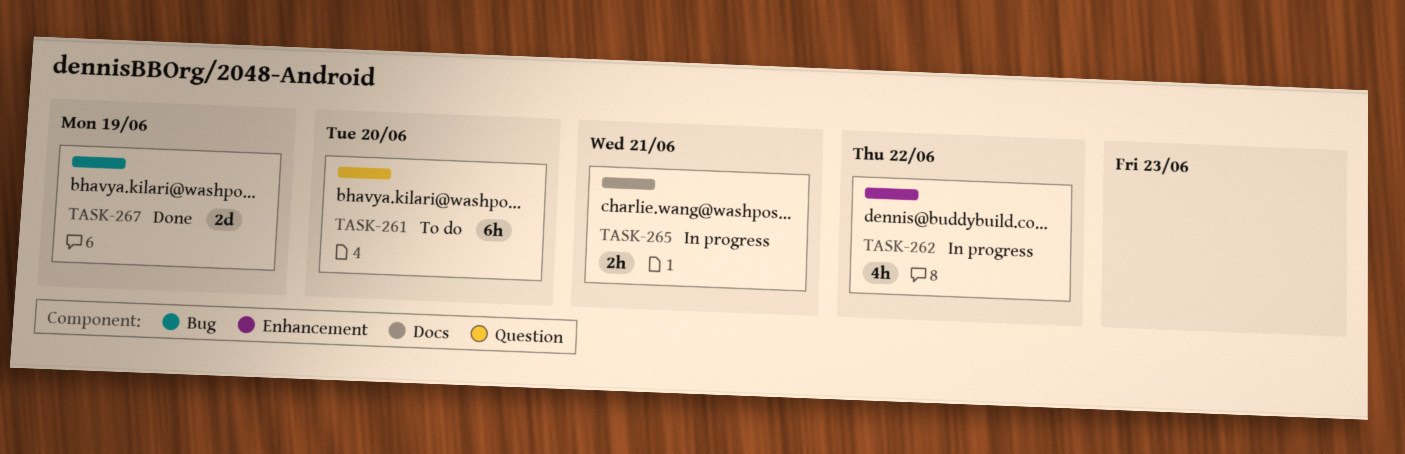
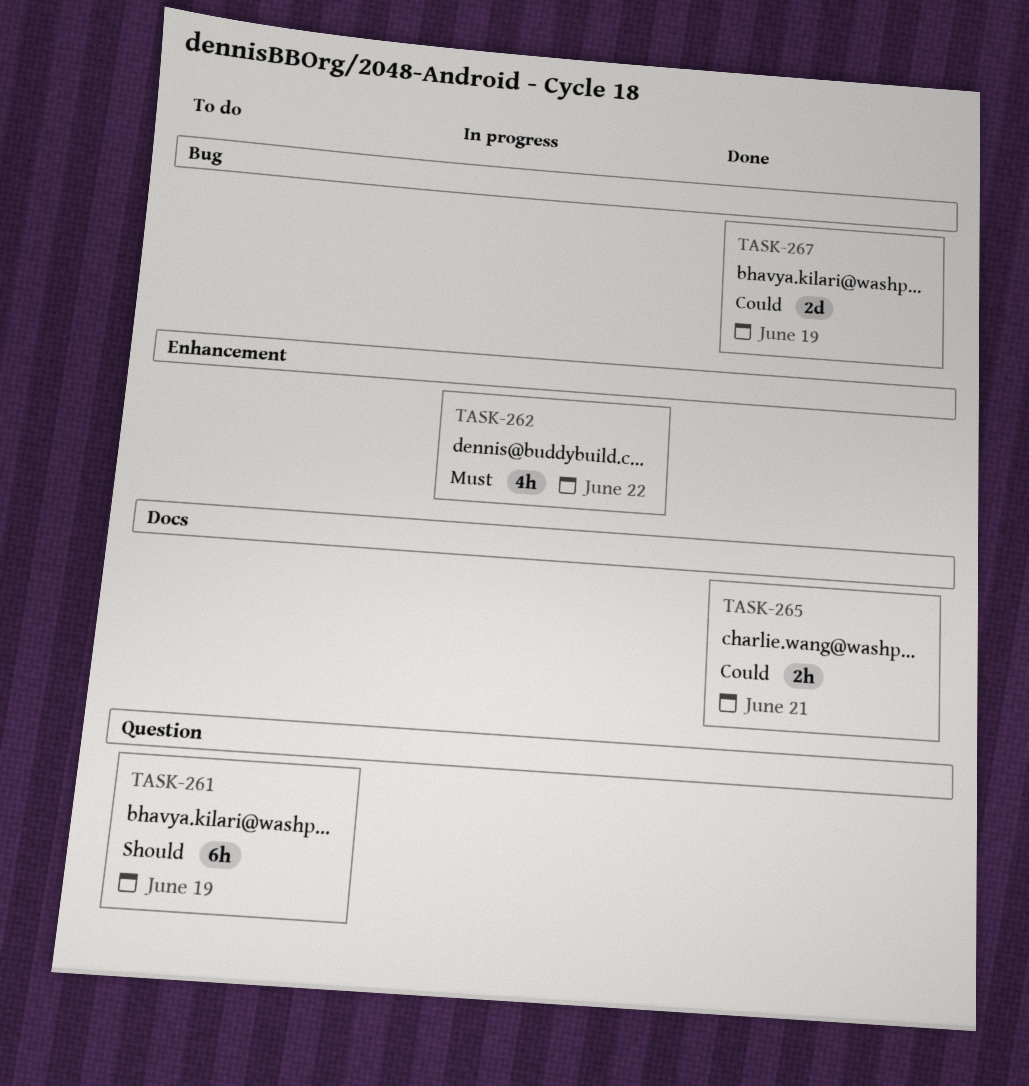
TASK-261, due: Jun 20 -> Jun 19
TASK-265, status: In progress -> Done

